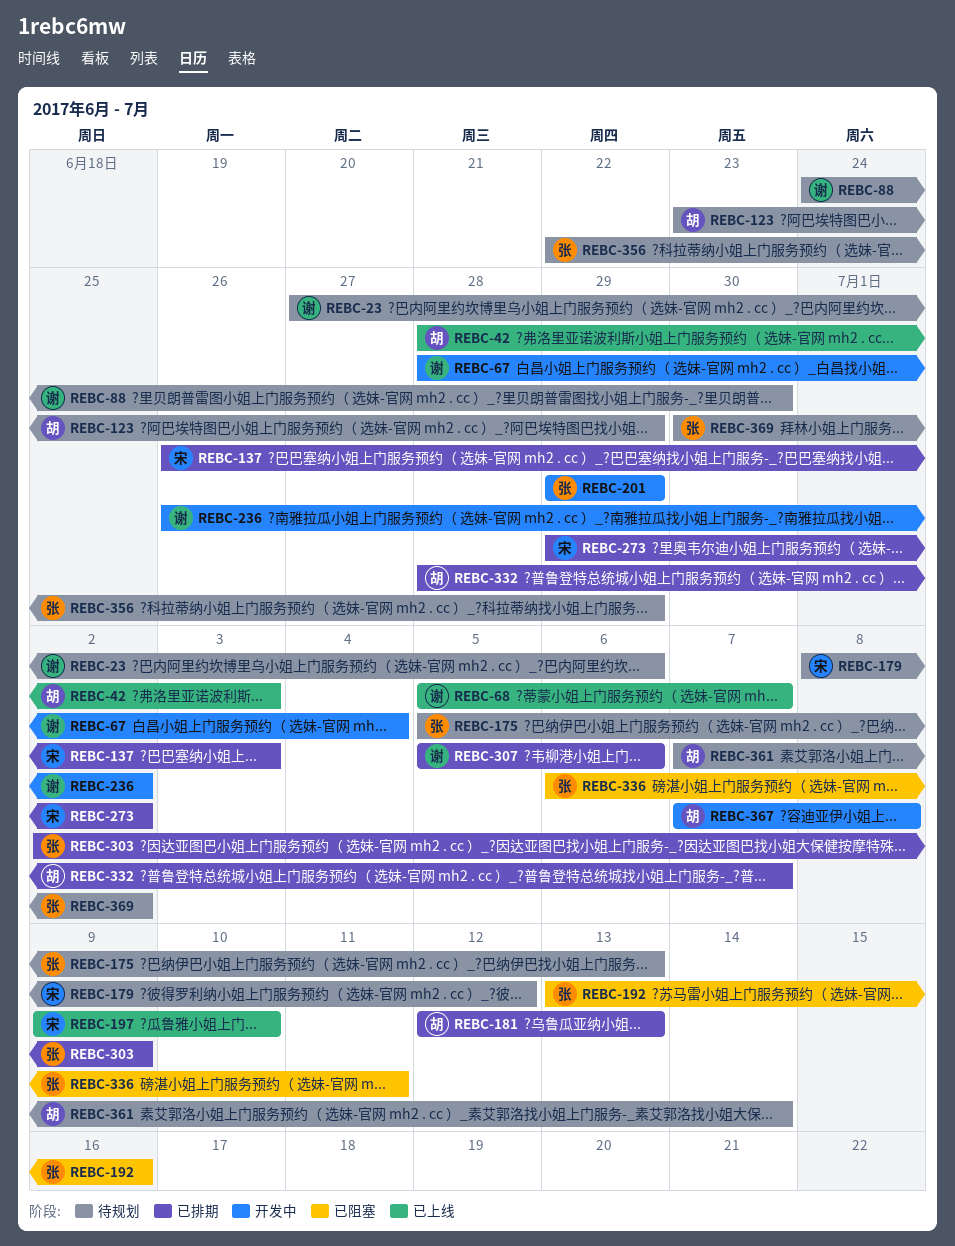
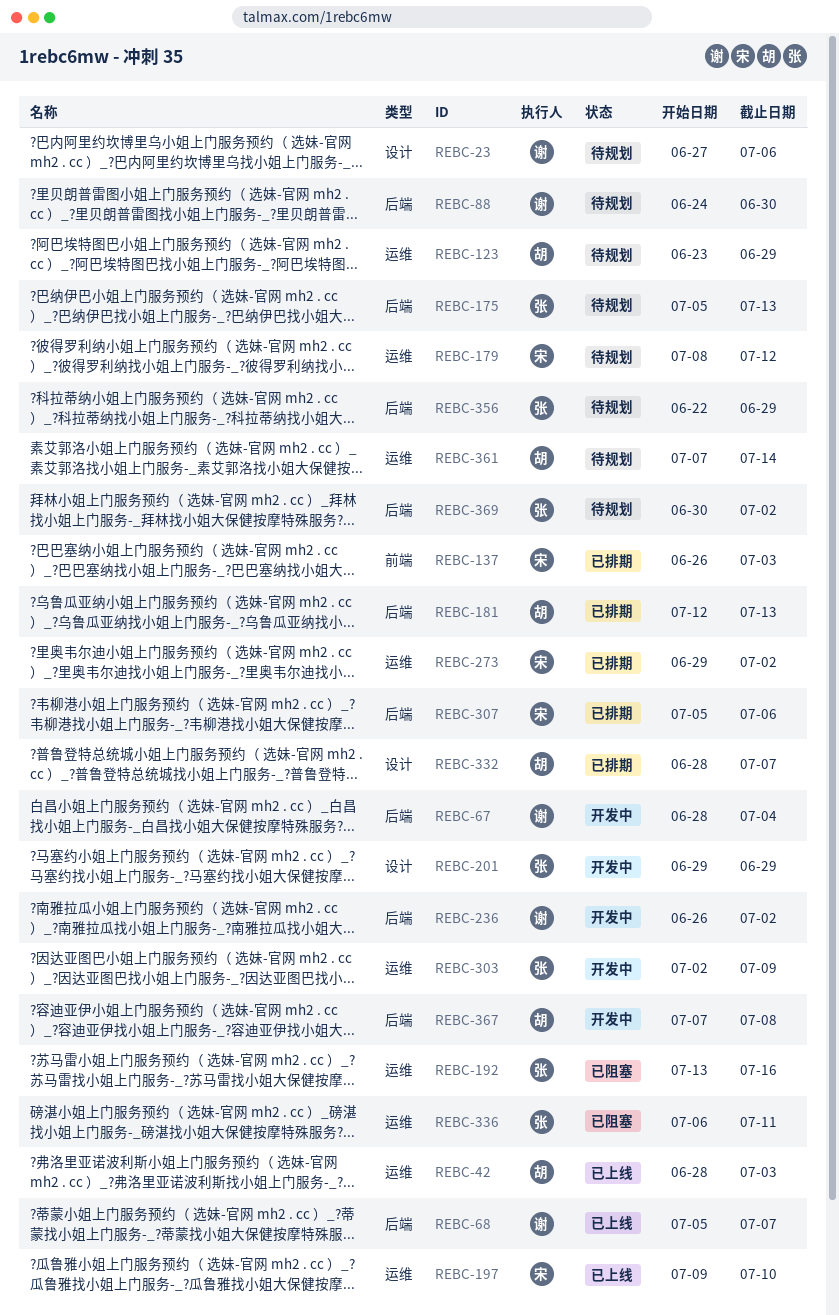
REBC-303, status: 已排期 -> 开发中
REBC-307, owner: 谢 -> 宋

